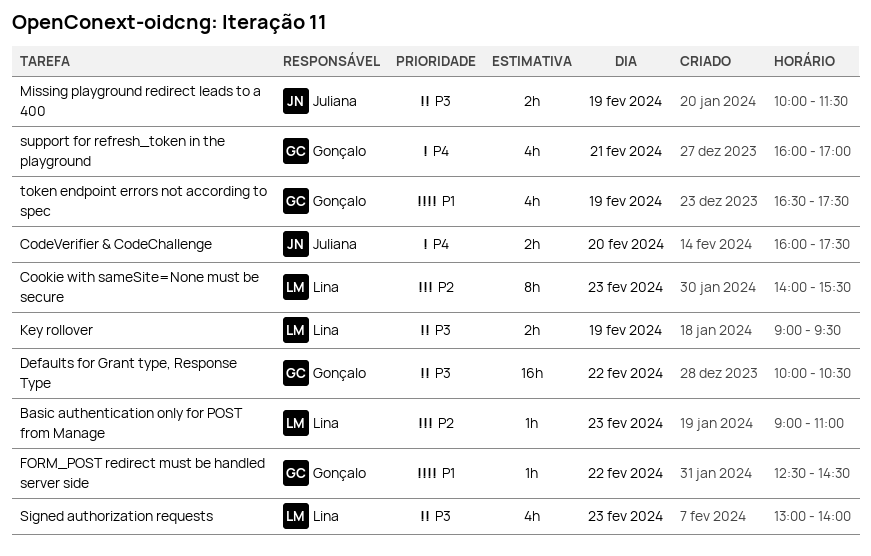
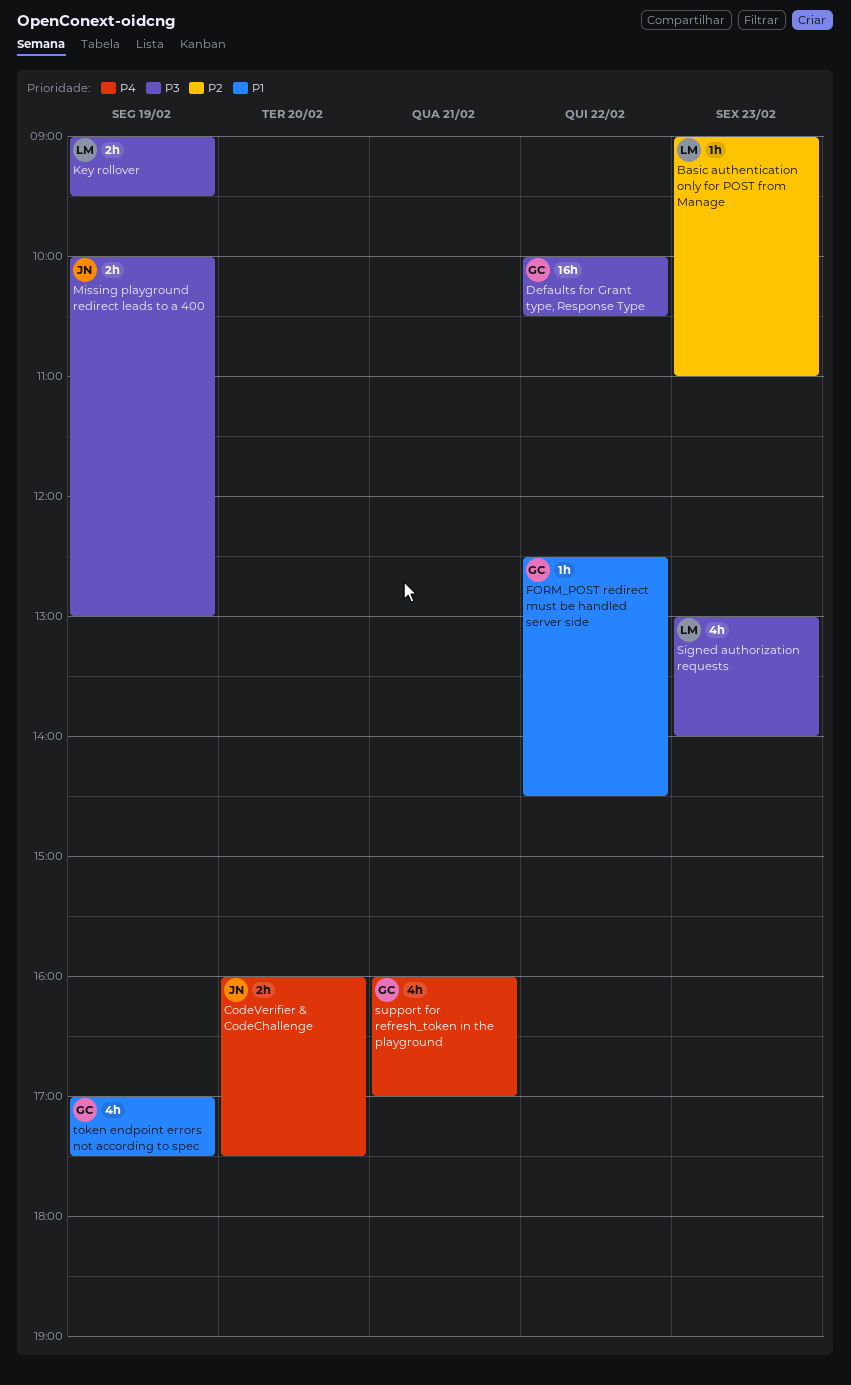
Cookie with sameSite=None must be secure: present -> none
Missing playground redirect leads to a 400, ends: 11:30 -> 13:00
token endpoint errors not according to spec, begins: 16:30 -> 17:00

